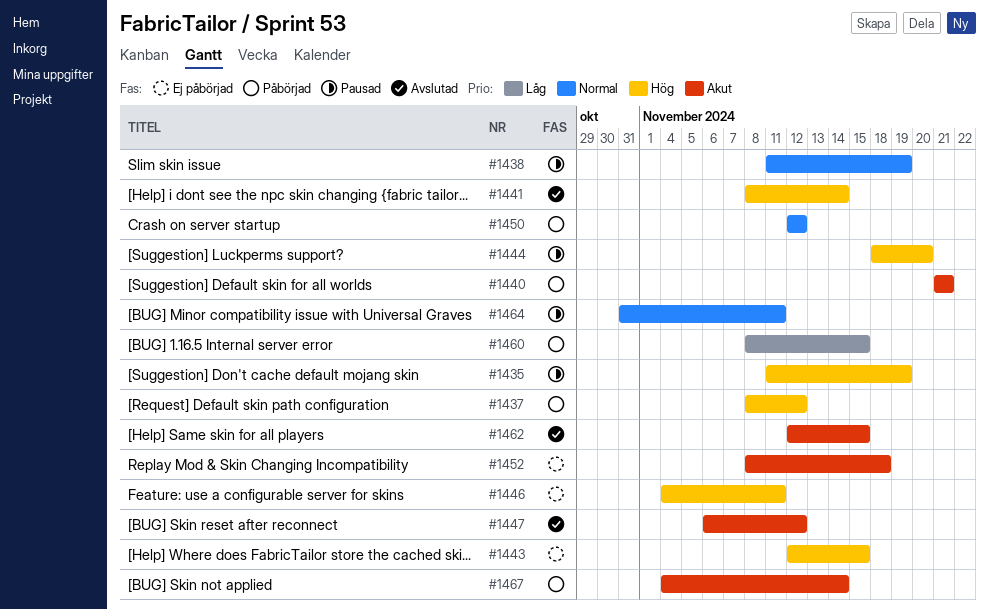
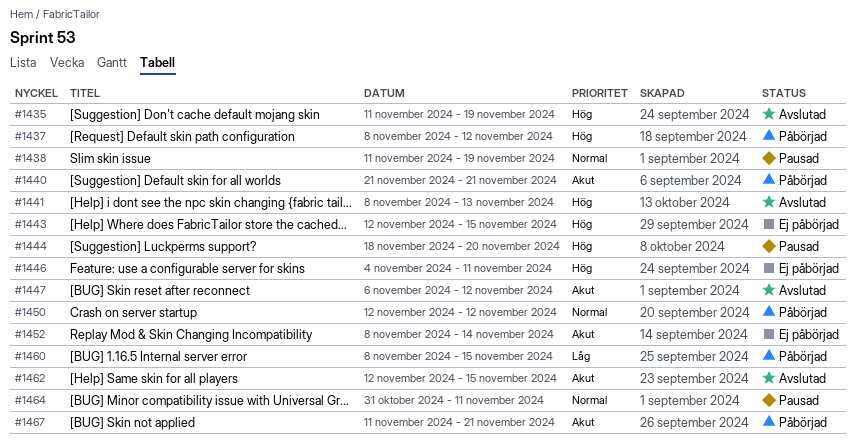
#1435, status: Pausad -> Avslutad
#1441, due: Nov 14 -> Nov 13
#1452, due: Nov 18 -> Nov 14
#1467, start: Nov 4 -> Nov 11
#1467, due: Nov 14 -> Nov 21

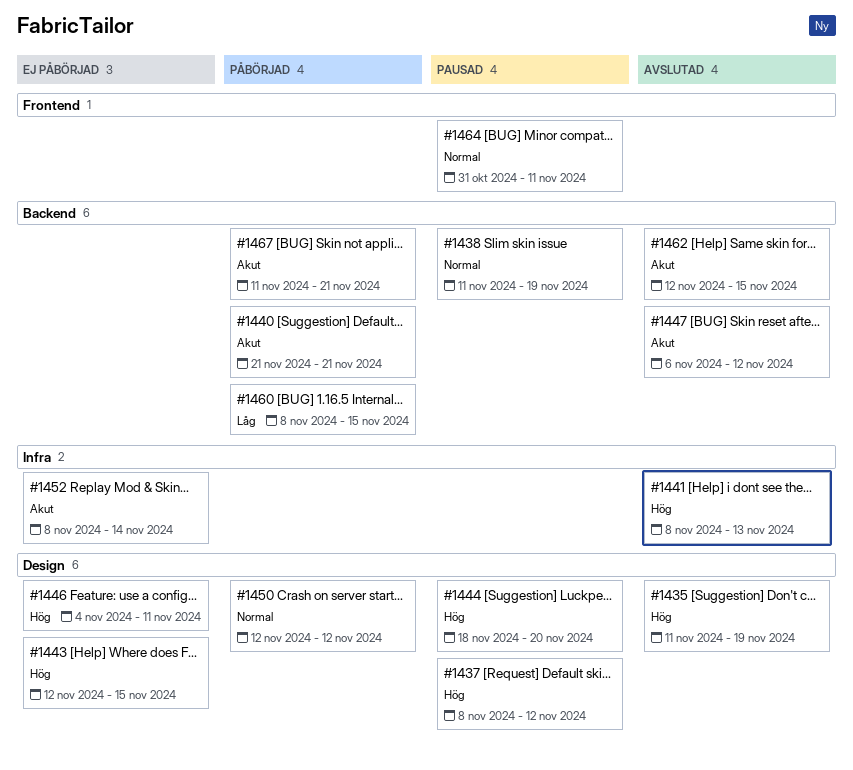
#1437, status: Påbörjad -> Pausad

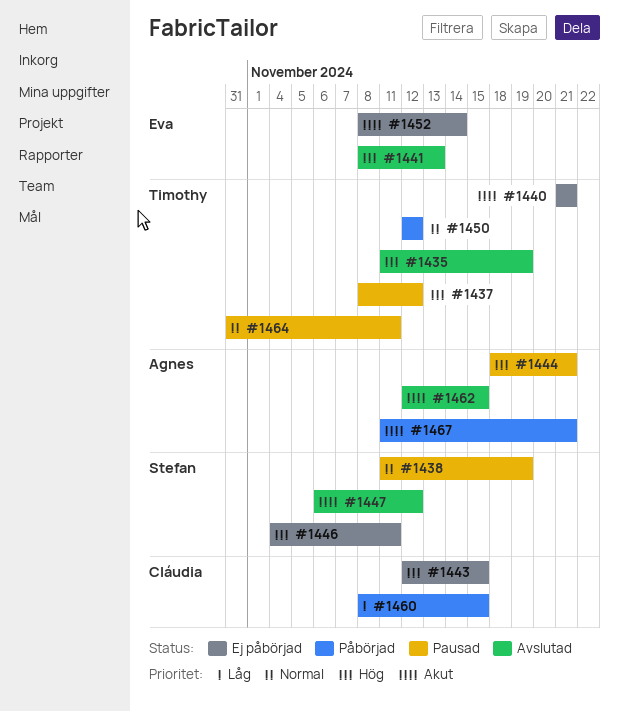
#1440, status: Påbörjad -> Ej påbörjad
#1444, due: Nov 20 -> Nov 21

